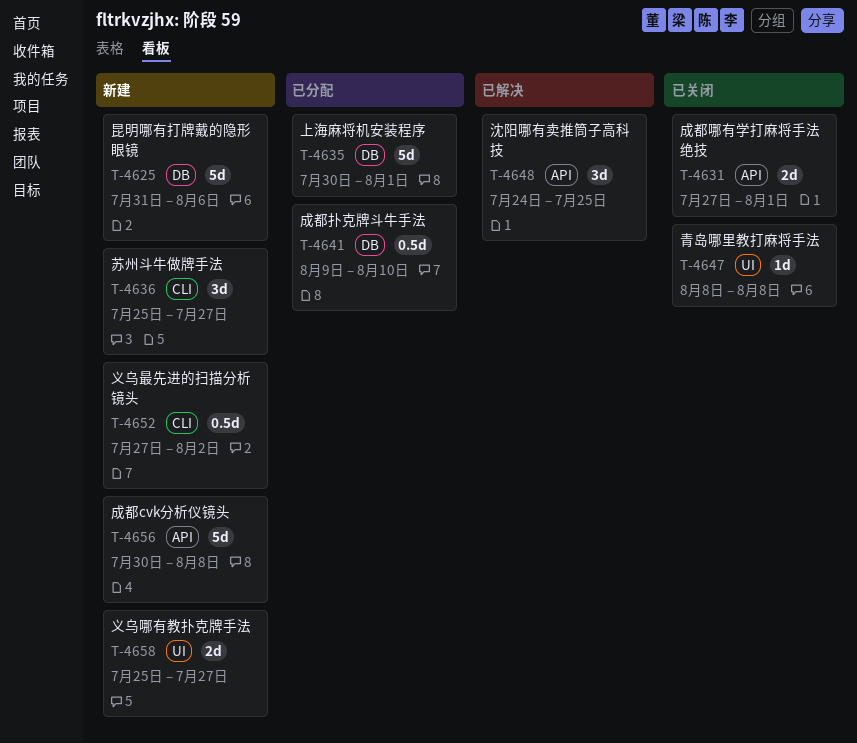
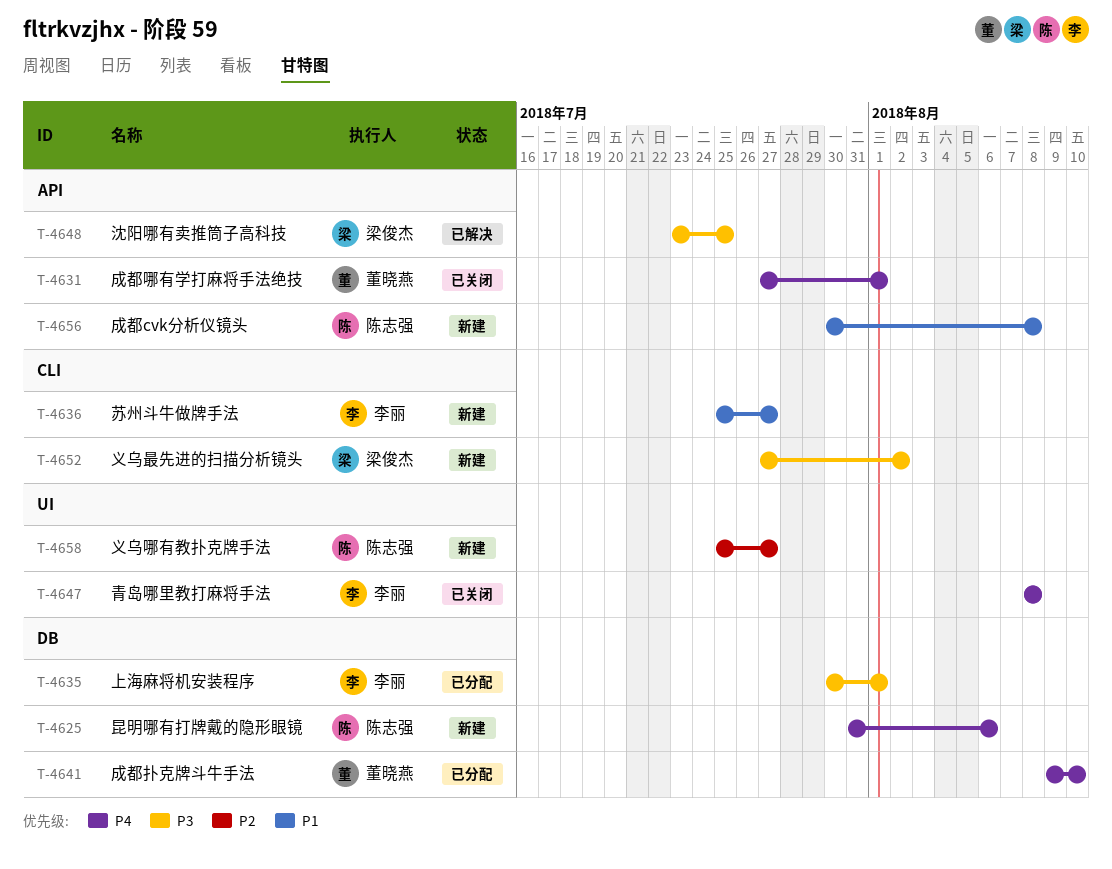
T-4648, start: Jul 24 -> Jul 23

